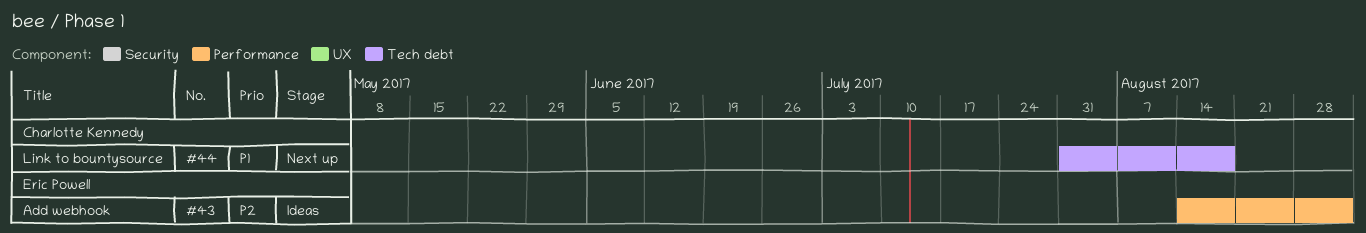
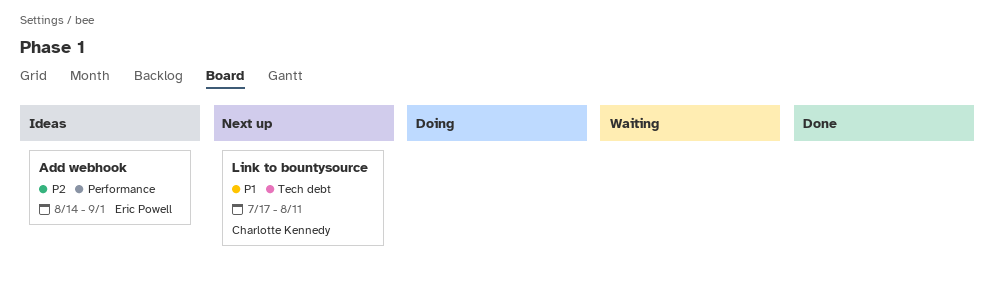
Link to bountysource, start: Jul 31 -> Jul 17
Link to bountysource, due: Aug 18 -> Aug 11

